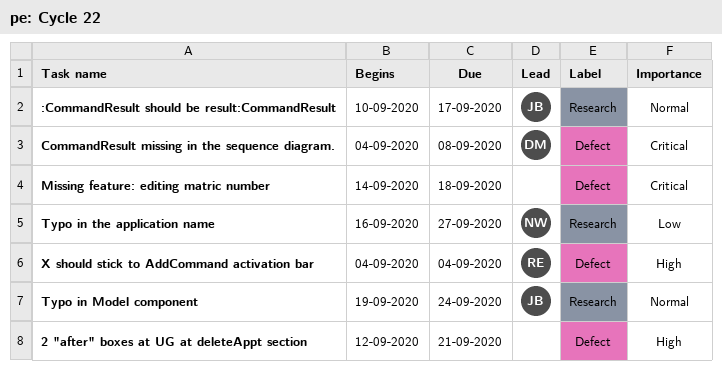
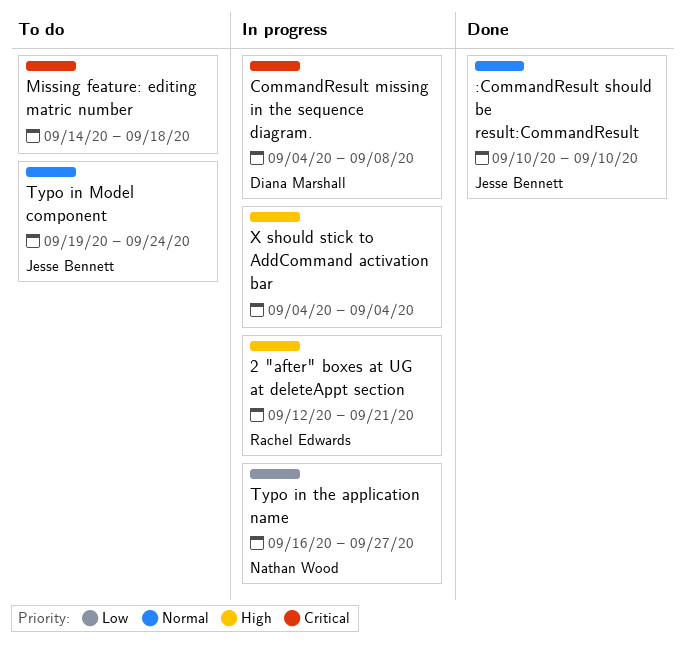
2 "after" boxes at UG at deleteAppt section, owner: none -> Rachel Edwards
:CommandResult should be result:CommandResult, due: Sep 17 -> Sep 10
X should stick to AddCommand activation bar, owner: Rachel Edwards -> none

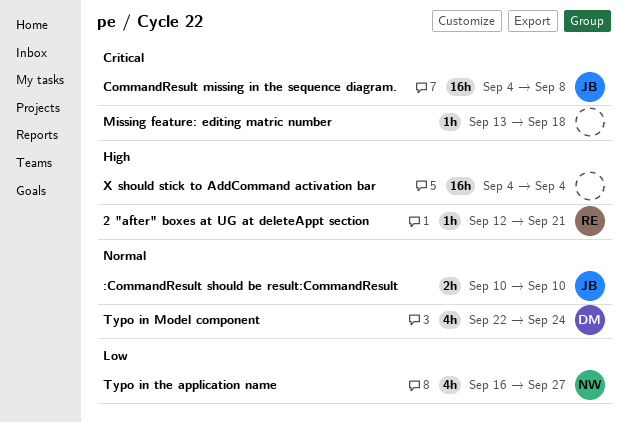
CommandResult missing in the sequence diagram., owner: Diana Marshall -> Jesse Bennett
Missing feature: editing matric number, start: Sep 14 -> Sep 13
Typo in Model component, owner: Jesse Bennett -> Diana Marshall
Typo in Model component, start: Sep 19 -> Sep 22

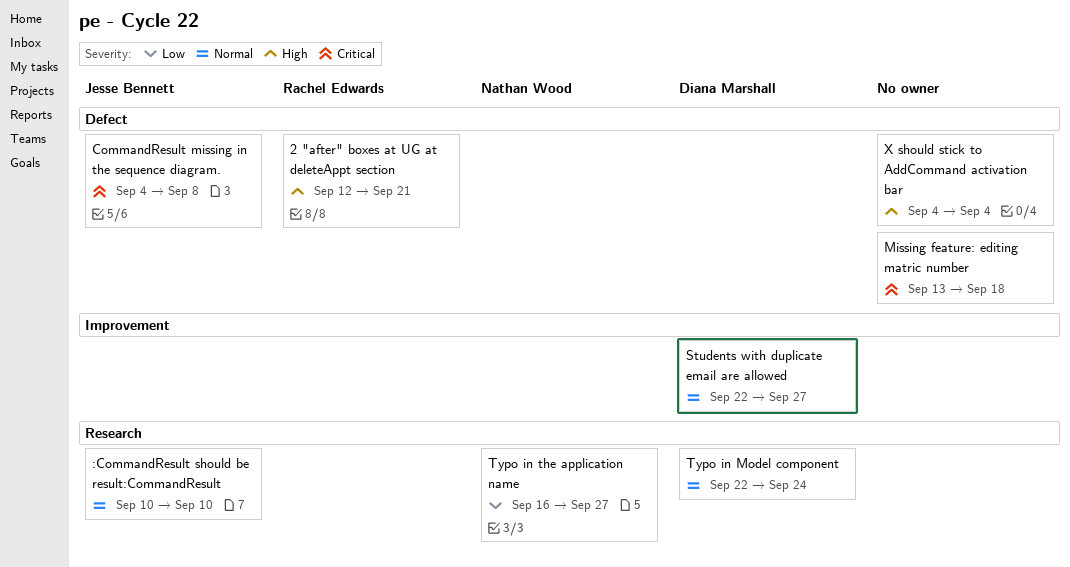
Students with duplicate email are allowed: none -> present

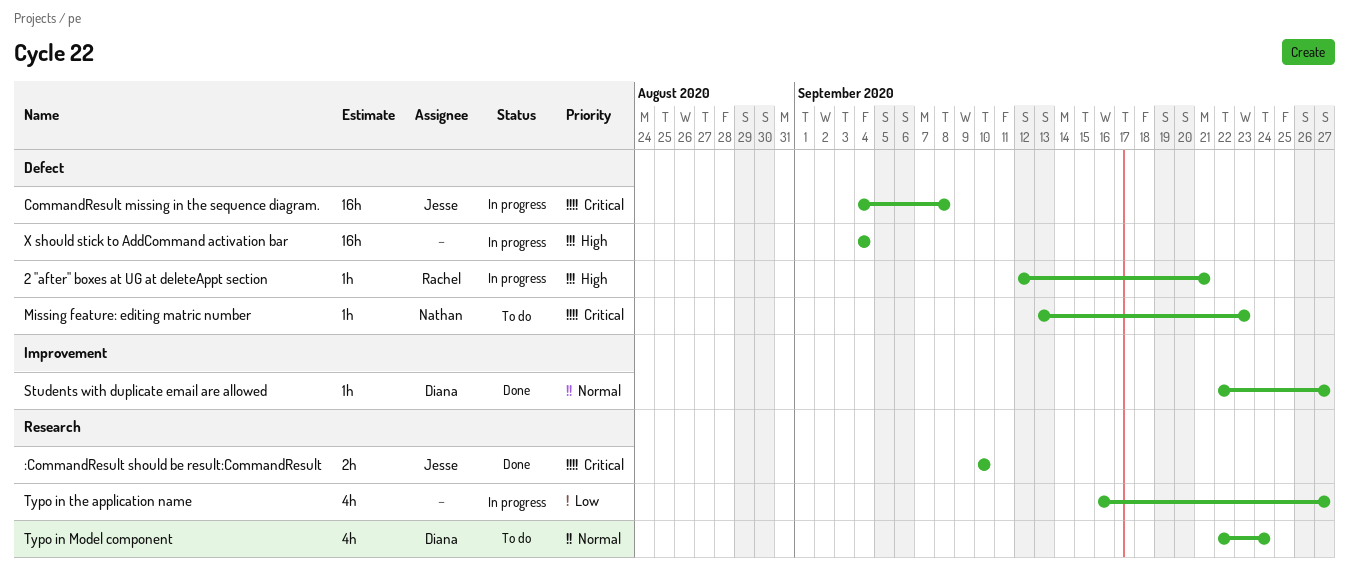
:CommandResult should be result:CommandResult, priority: Normal -> Critical
Missing feature: editing matric number, owner: none -> Nathan Wood
Missing feature: editing matric number, due: Sep 18 -> Sep 23
Typo in the application name, owner: Nathan Wood -> none

